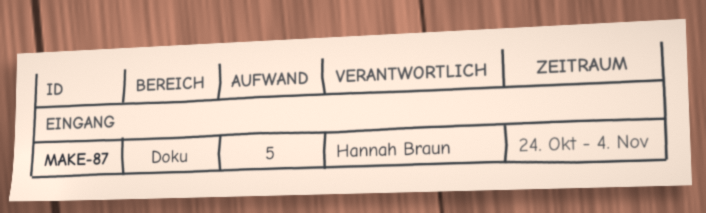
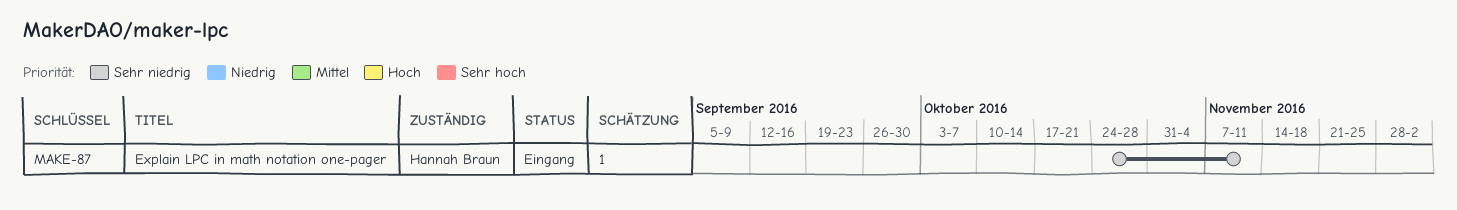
MAKE-87, estimate: 5 -> 1
MAKE-87, due: Nov 4 -> Nov 11

